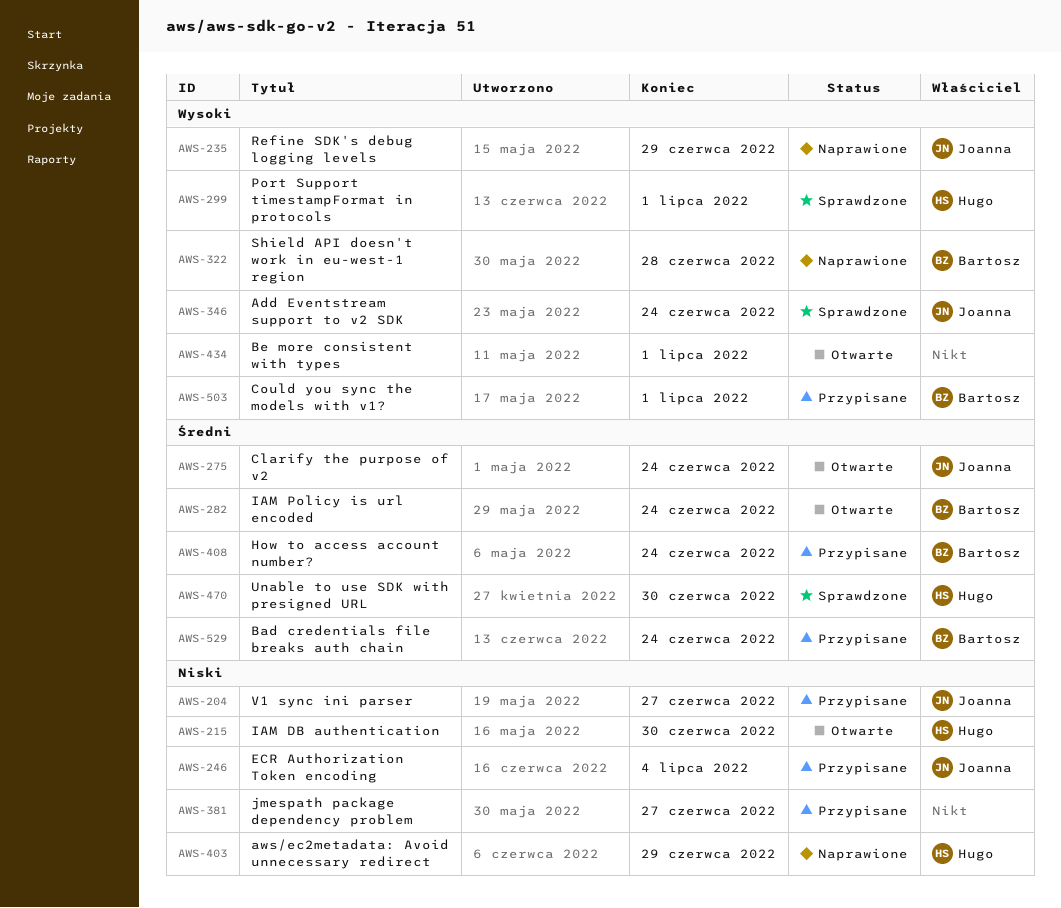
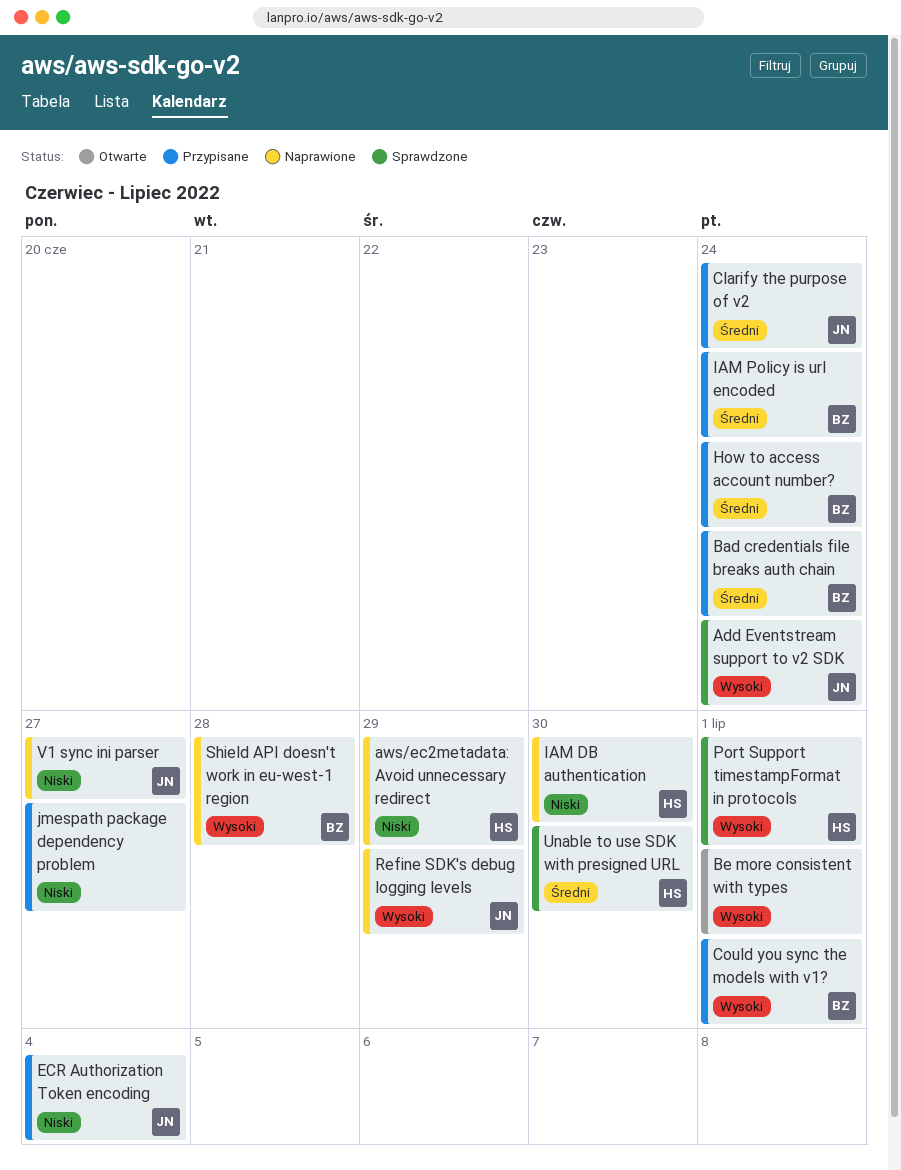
Clarify the purpose of v2, status: Otwarte -> Przypisane
IAM DB authentication, status: Otwarte -> Naprawione
IAM Policy is url encoded, status: Otwarte -> Przypisane
V1 sync ini parser, status: Przypisane -> Naprawione

